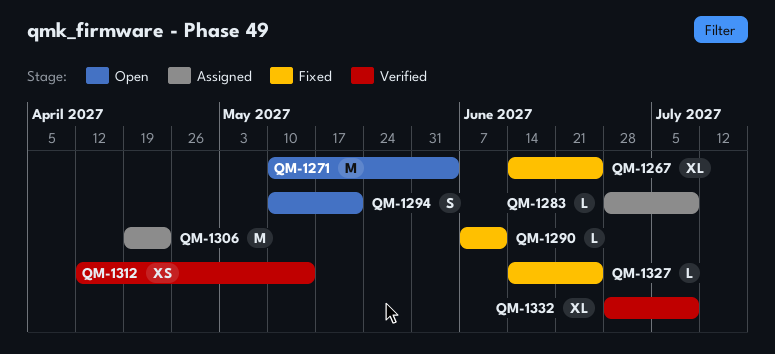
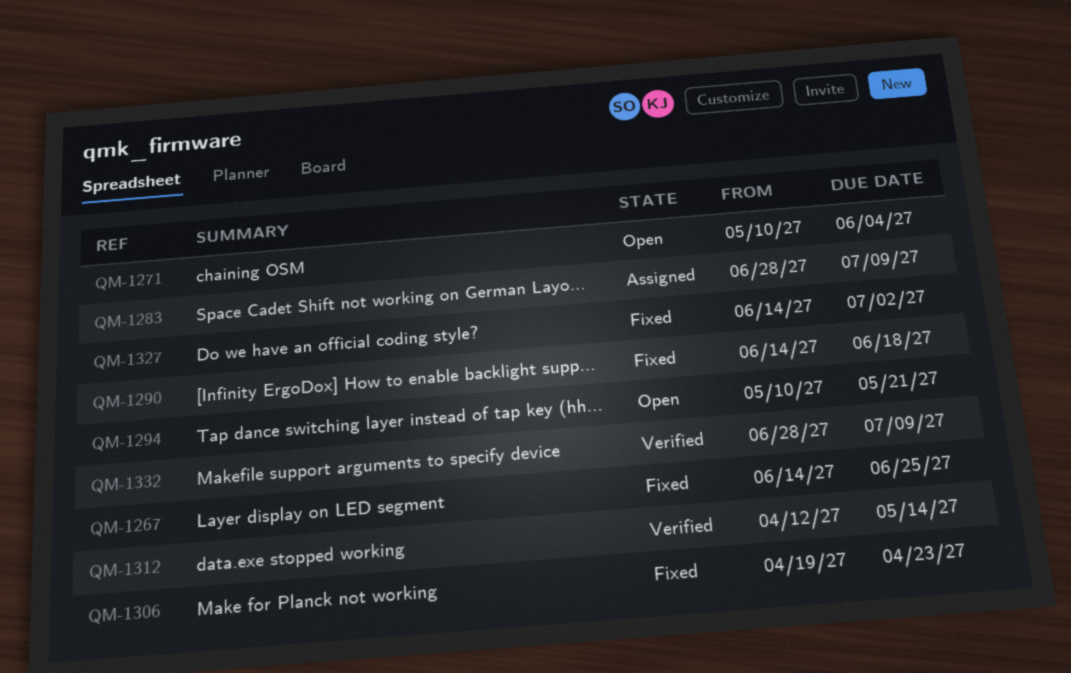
QM-1290, start: Jun 7 -> Jun 14
QM-1290, due: Jun 11 -> Jun 18
QM-1306, status: Assigned -> Fixed
QM-1327, due: Jun 25 -> Jul 2

